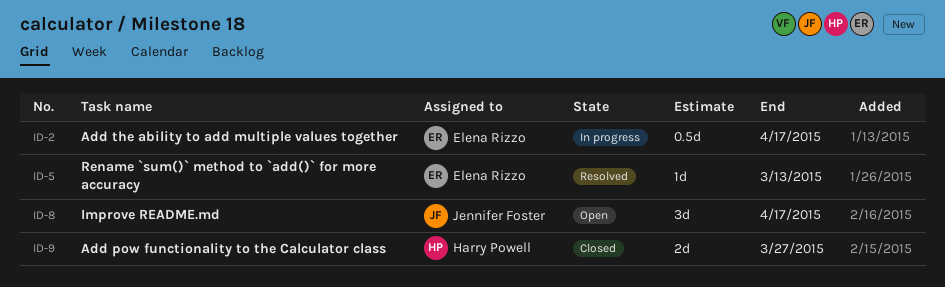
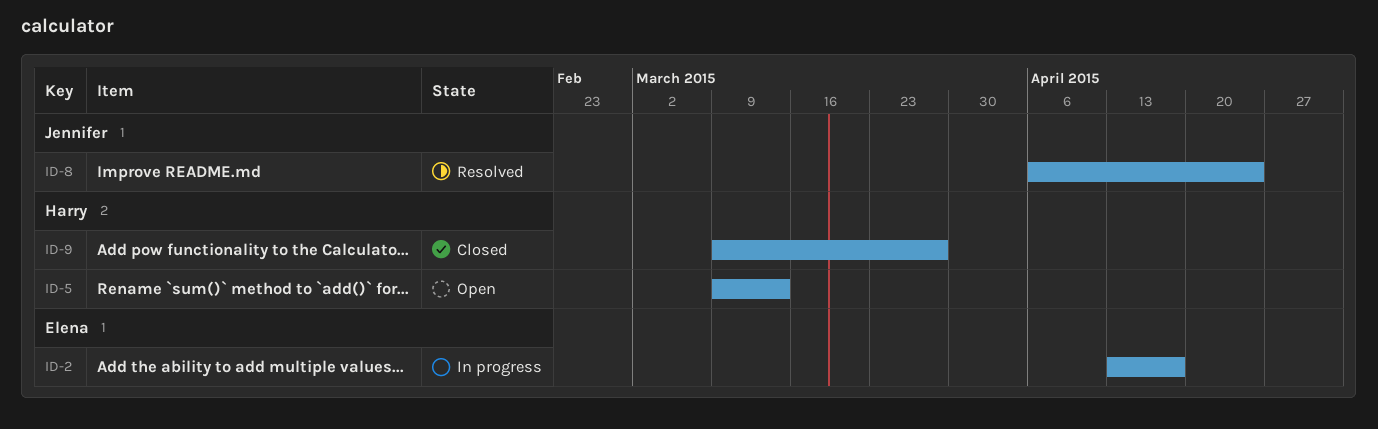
ID-5, status: Resolved -> Open
ID-5, owner: Elena Rizzo -> Harry Powell
ID-8, status: Open -> Resolved
ID-8, due: Apr 17 -> Apr 24

